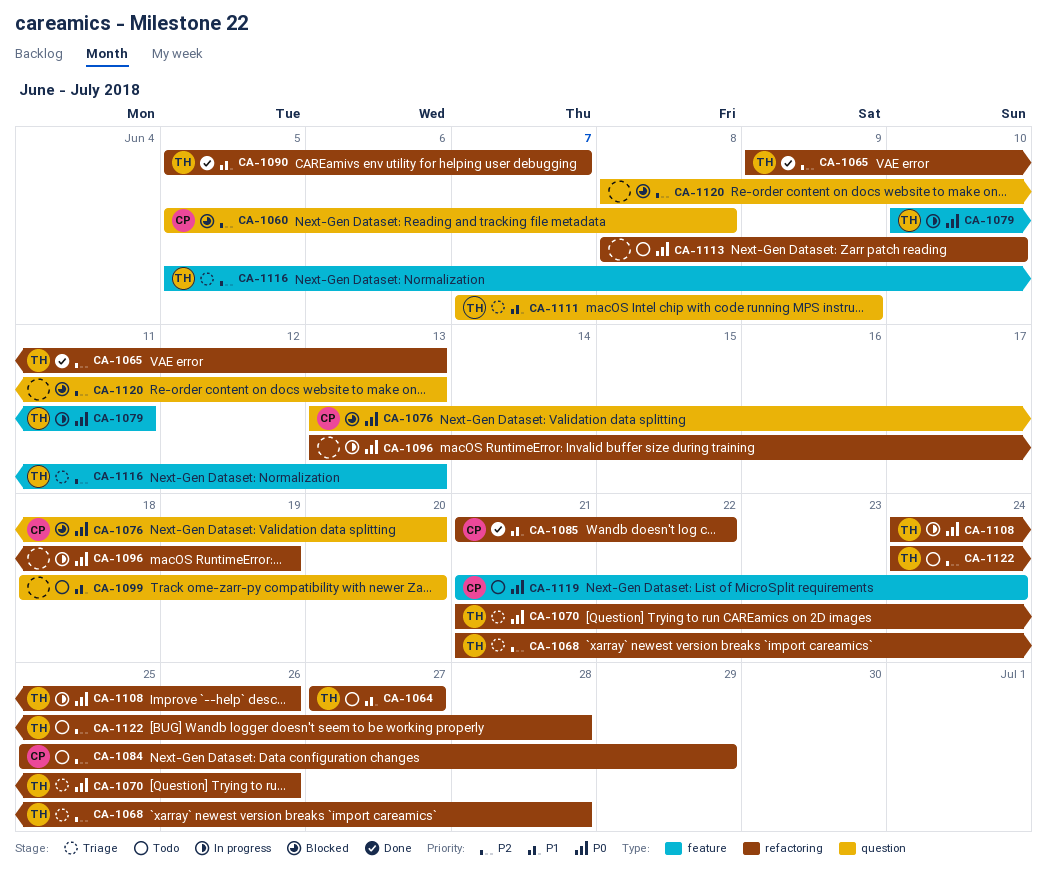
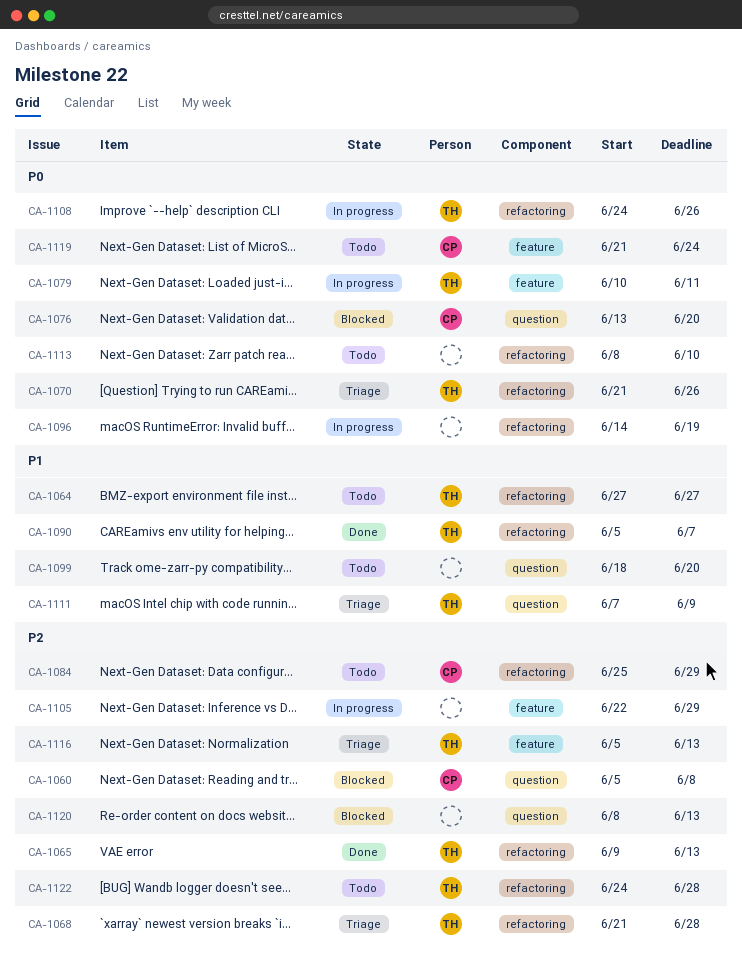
CA-1085: present -> none
CA-1096, start: Jun 13 -> Jun 14
CA-1105: none -> present

